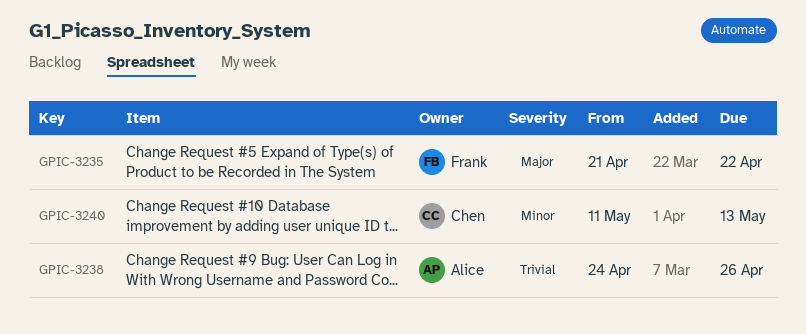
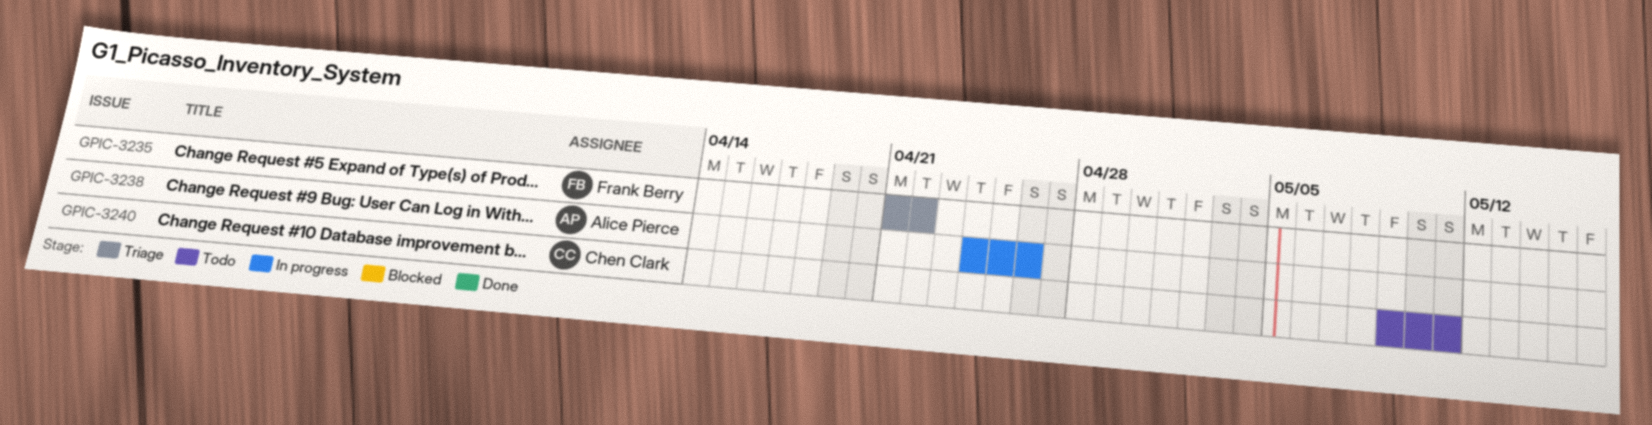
GPIC-3240, start: May 11 -> May 9
GPIC-3240, due: May 13 -> May 11

